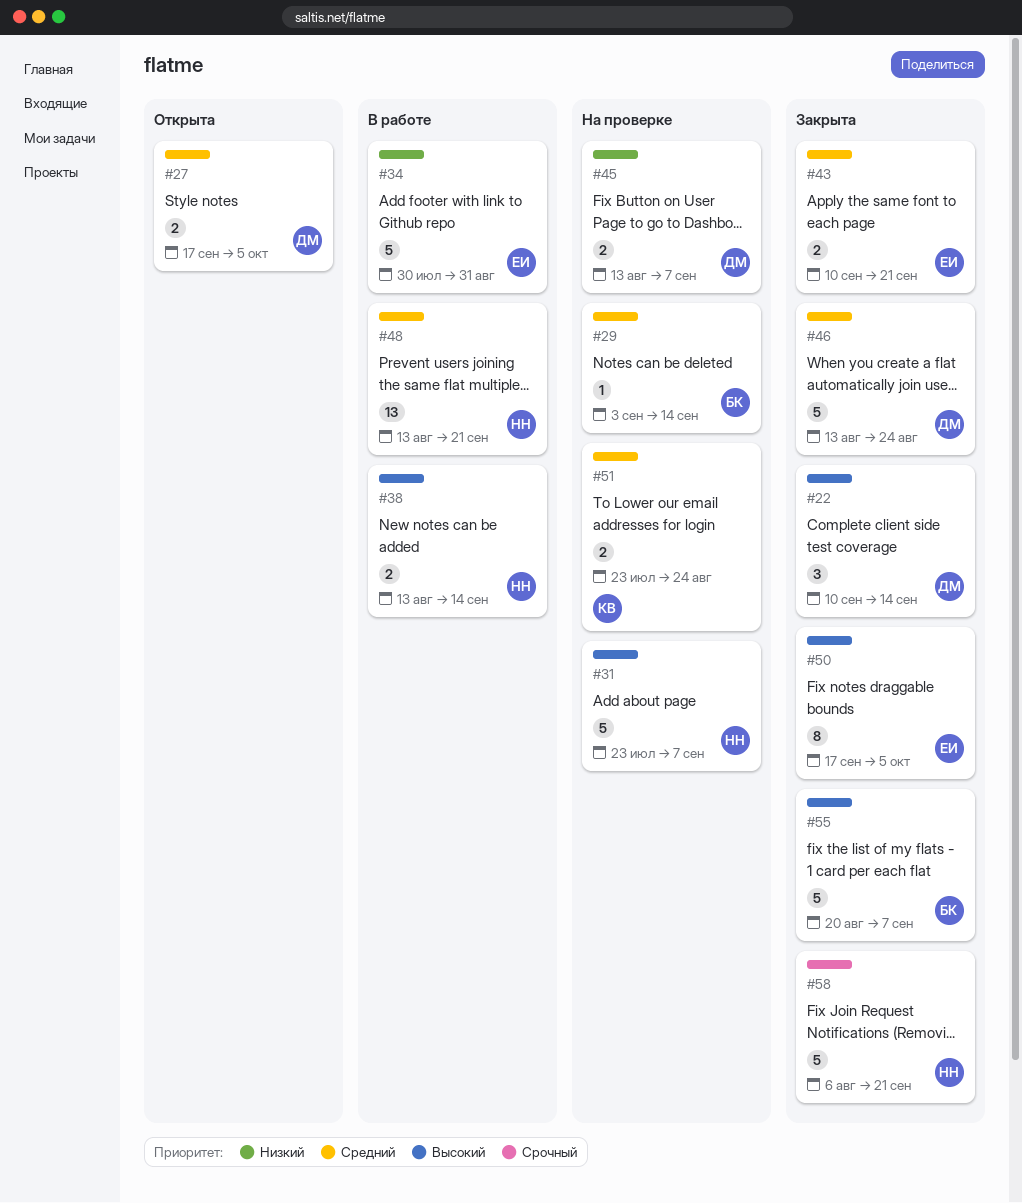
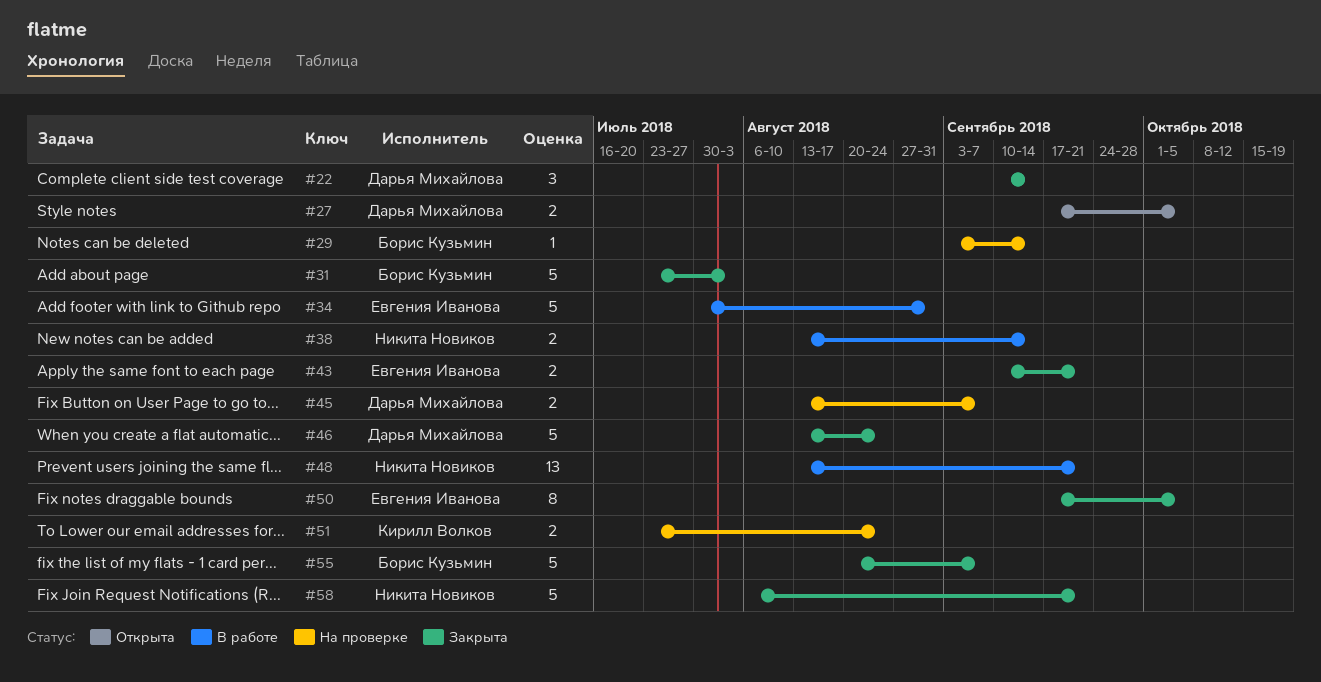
#31, status: На проверке -> Закрыта
#31, owner: Никита Новиков -> Борис Кузьмин
#31, due: Sep 7 -> Aug 3

